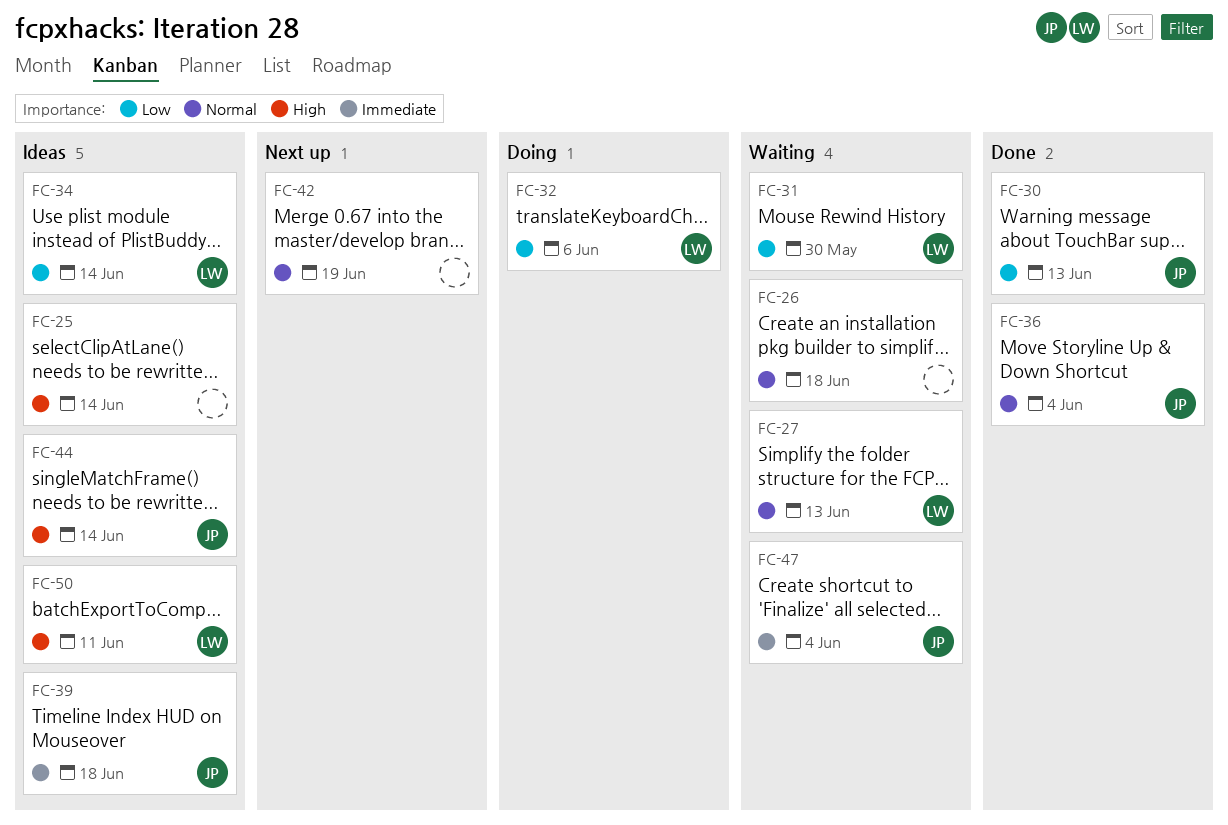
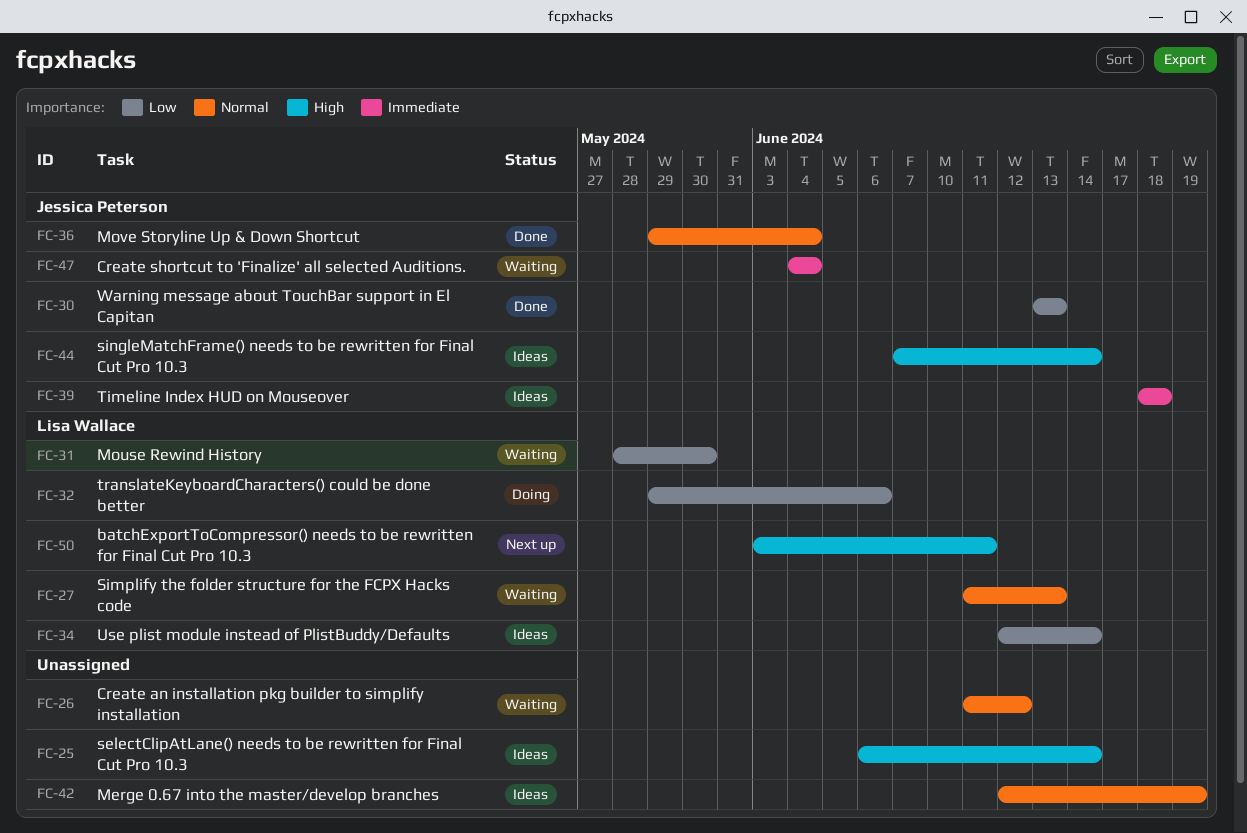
FC-26, due: Jun 18 -> Jun 12
FC-42, status: Next up -> Ideas
FC-50, status: Ideas -> Next up

